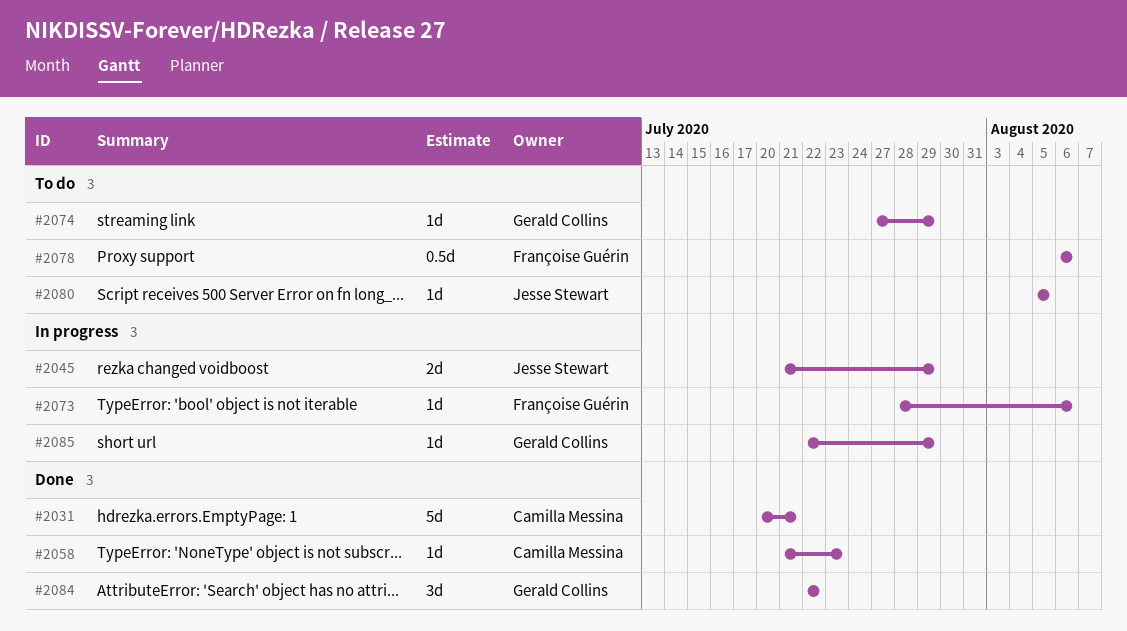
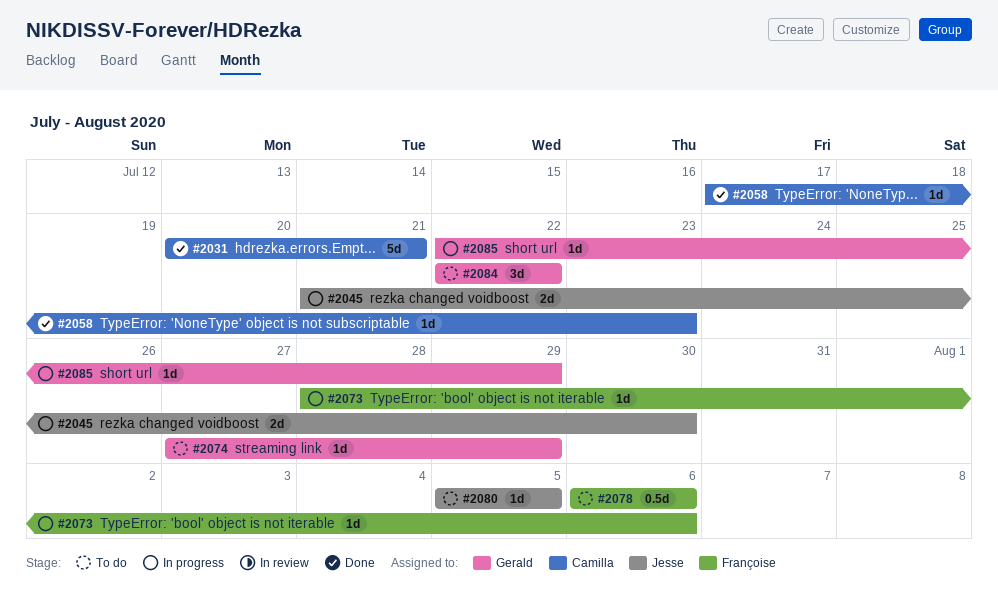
#2045, due: Jul 29 -> Jul 30
#2058, start: Jul 21 -> Jul 17
#2084, status: Done -> To do

